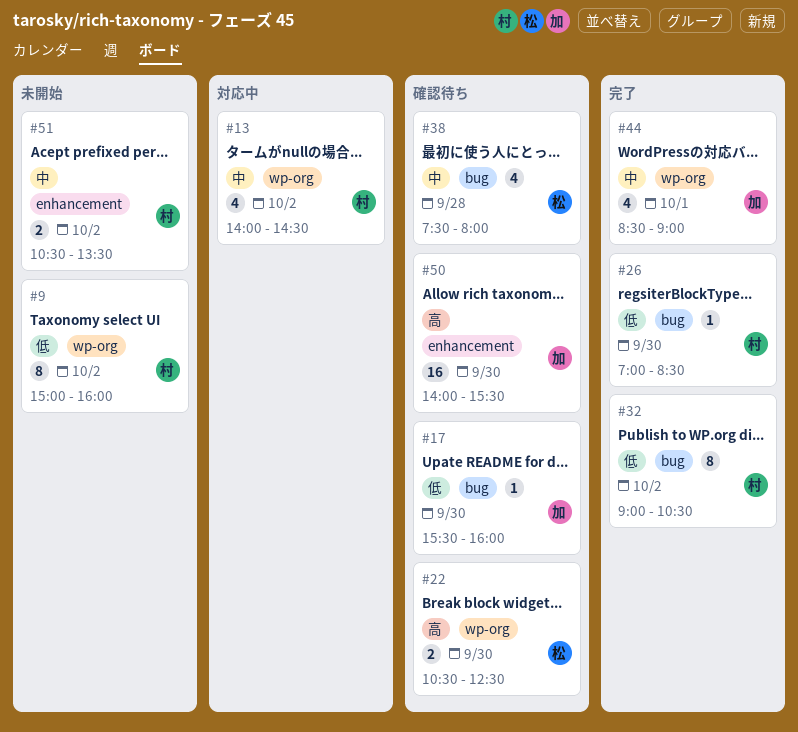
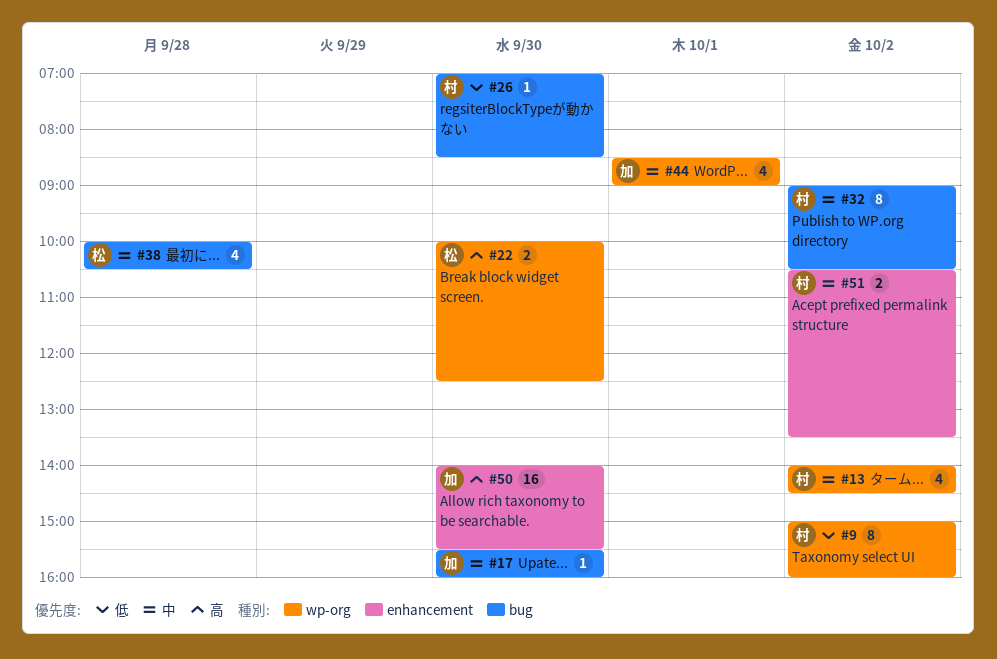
#17, priority: 低 -> 中
#22, begins: 10:30 -> 10:00
#32, priority: 低 -> 中
#38, begins: 07:30 -> 10:00
#38, ends: 08:00 -> 10:30

